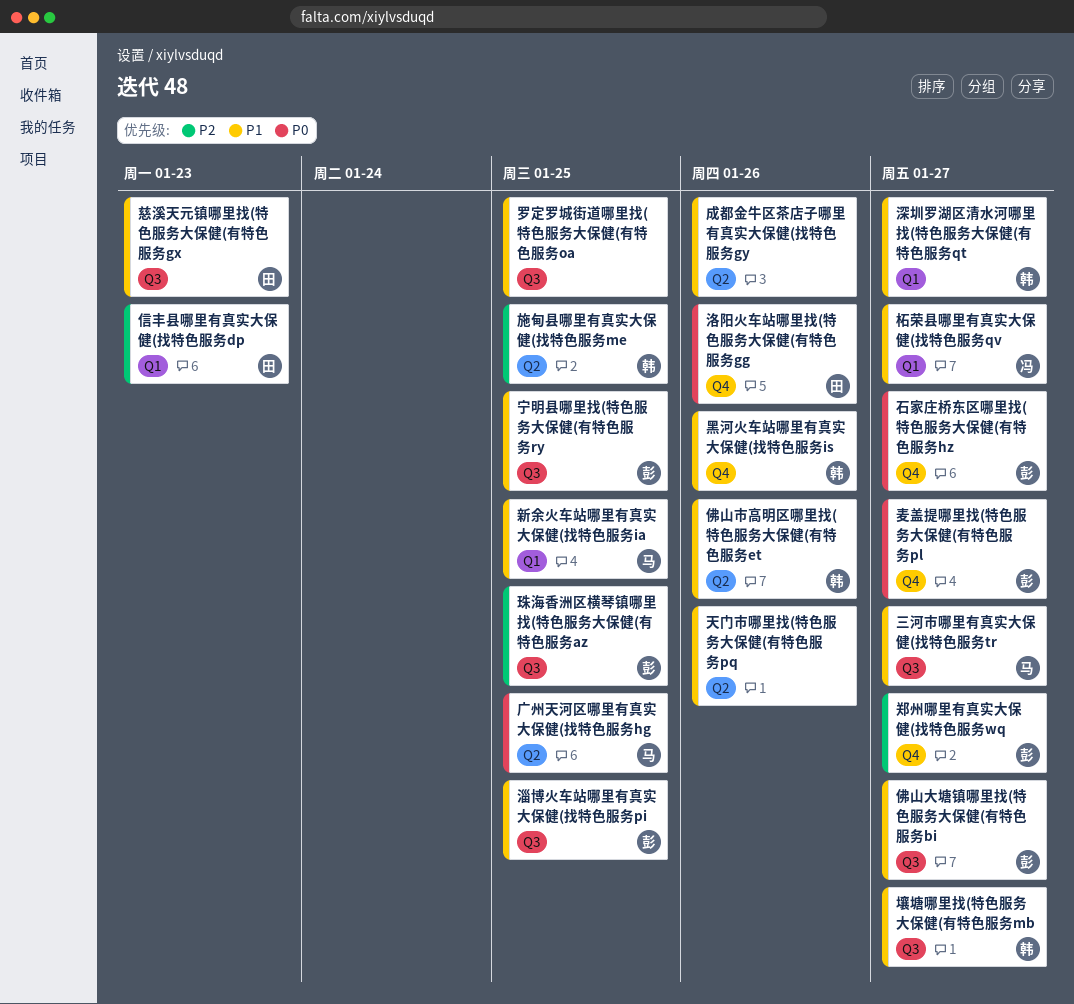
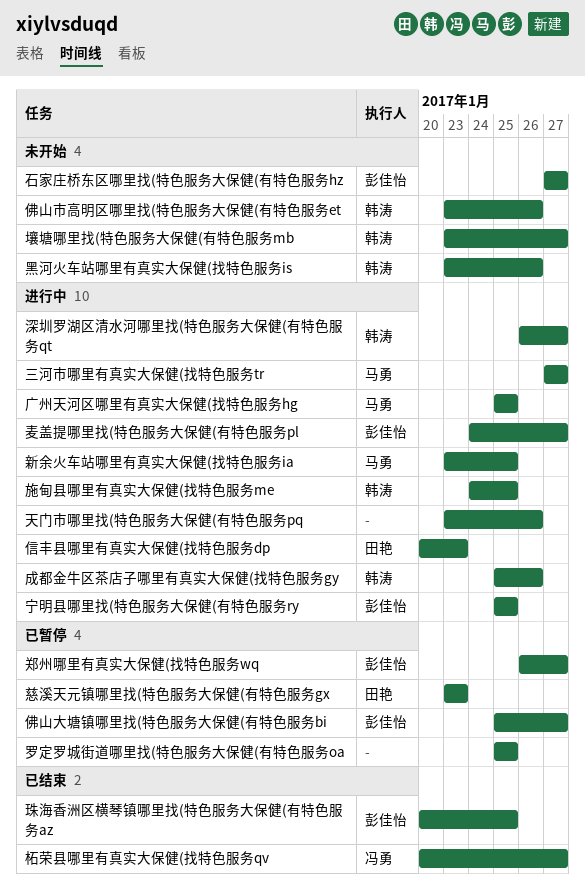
成都金牛区茶店子哪里有真实大保健(找特色服务gy, owner: none -> 韩涛
洛阳火车站哪里找(特色服务大保健(有特色服务gg: present -> none
淄博火车站哪里有真实大保健(找特色服务pi: present -> none

